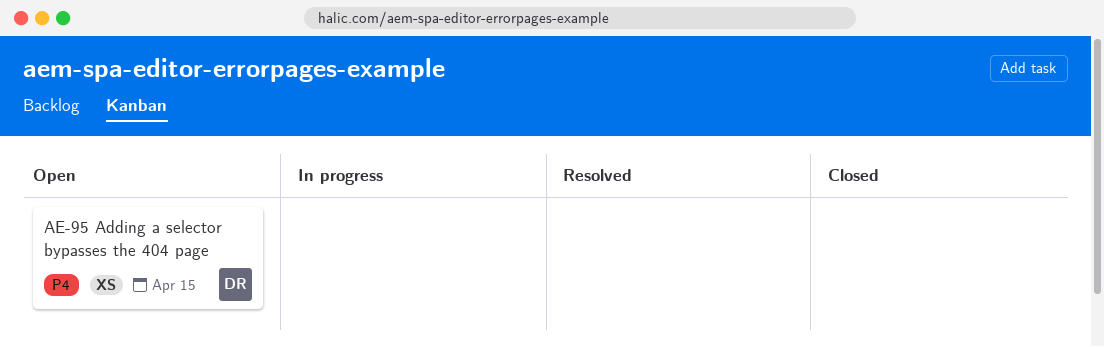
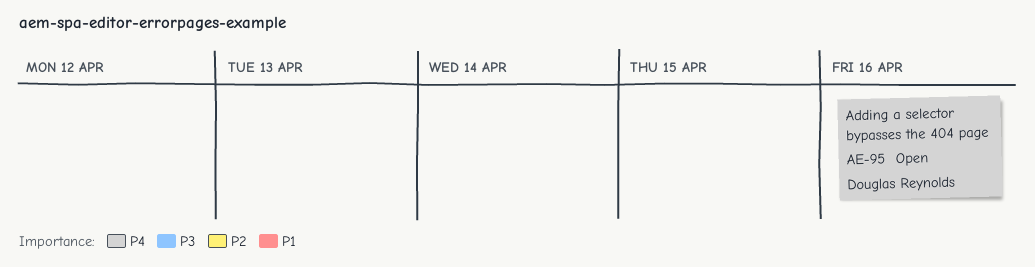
AE-95, due: Apr 15 -> Apr 16

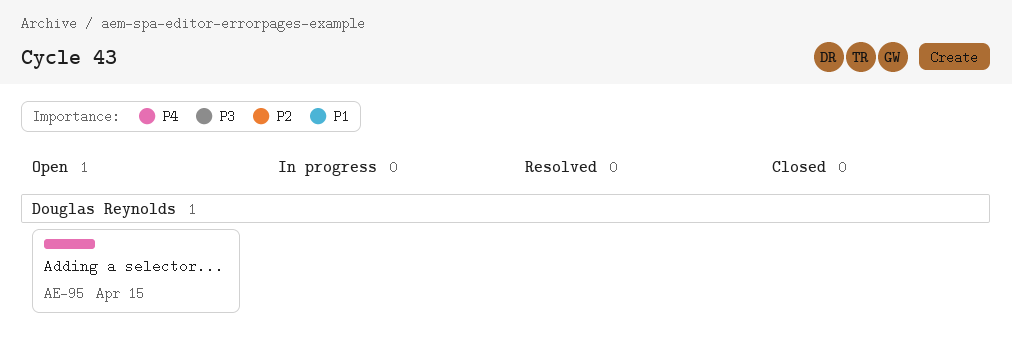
AE-95, due: Apr 16 -> Apr 15

